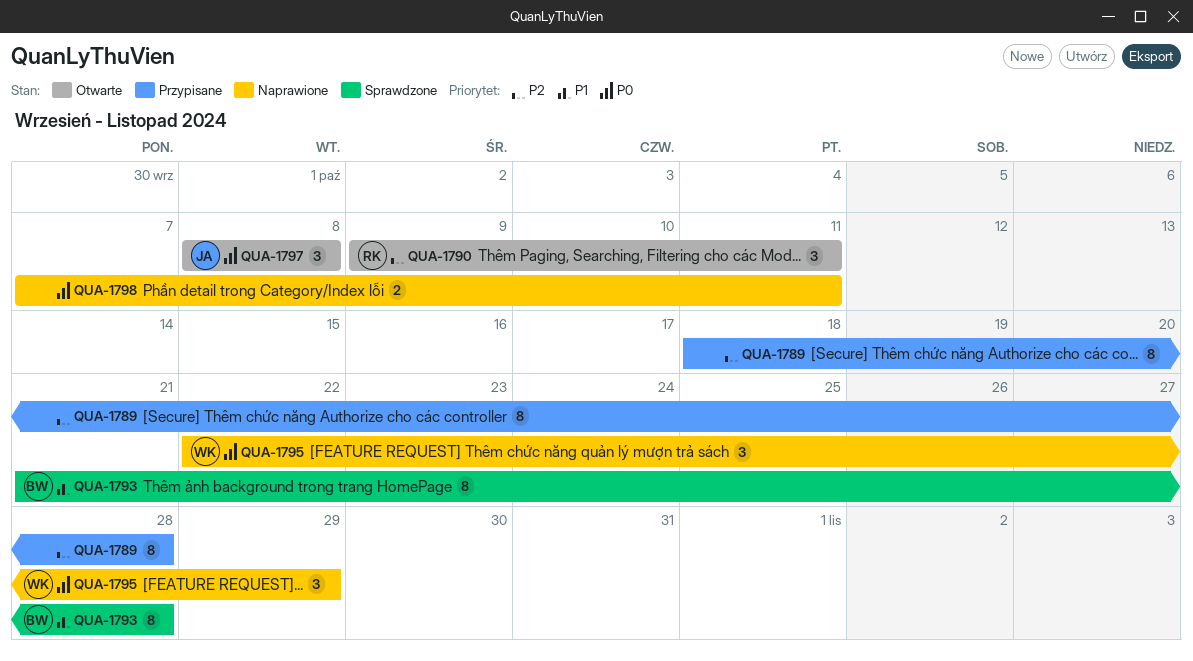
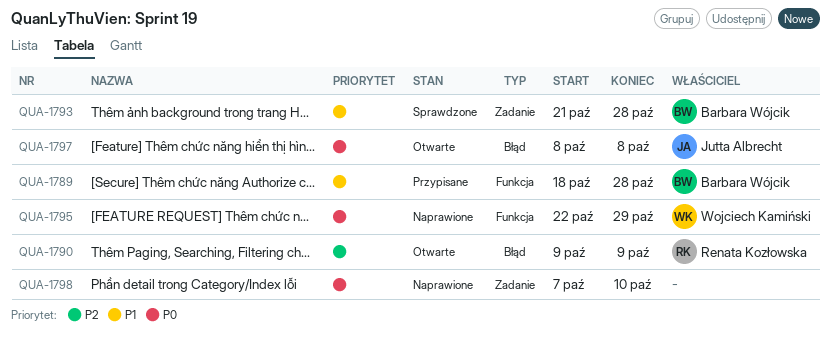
QUA-1789, owner: none -> Barbara Wójcik
QUA-1789, priority: P2 -> P1
QUA-1790, due: Oct 11 -> Oct 9
QUA-1798, due: Oct 11 -> Oct 10

